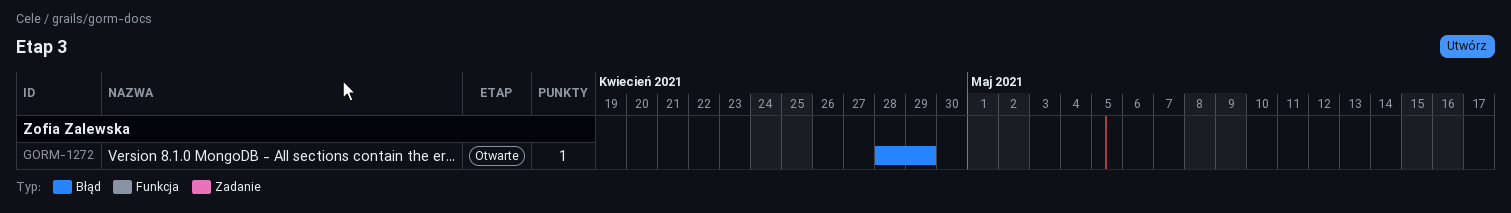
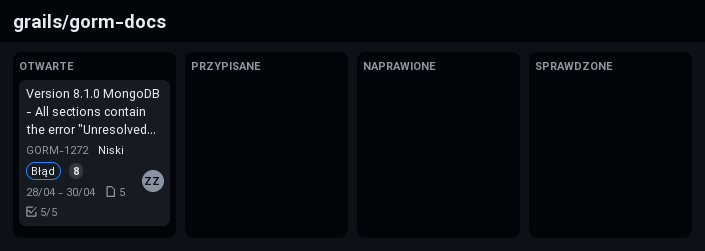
GORM-1272, estimate: 1 -> 8
GORM-1272, due: Apr 29 -> Apr 30

